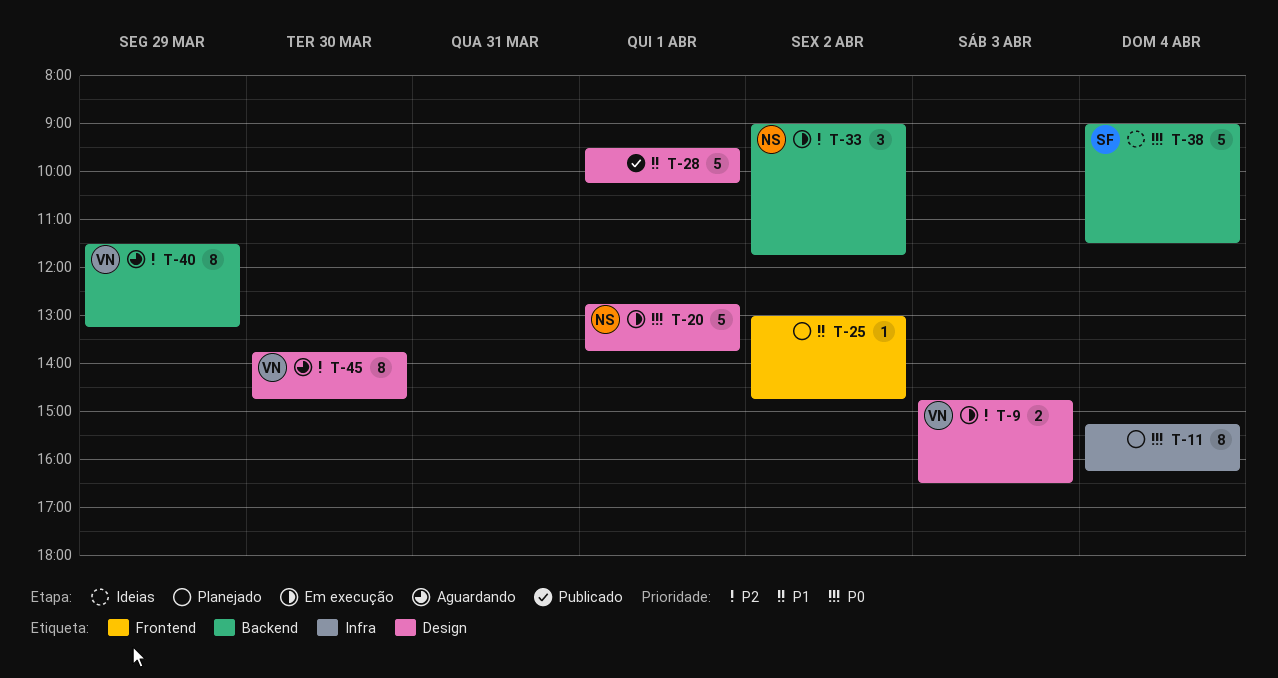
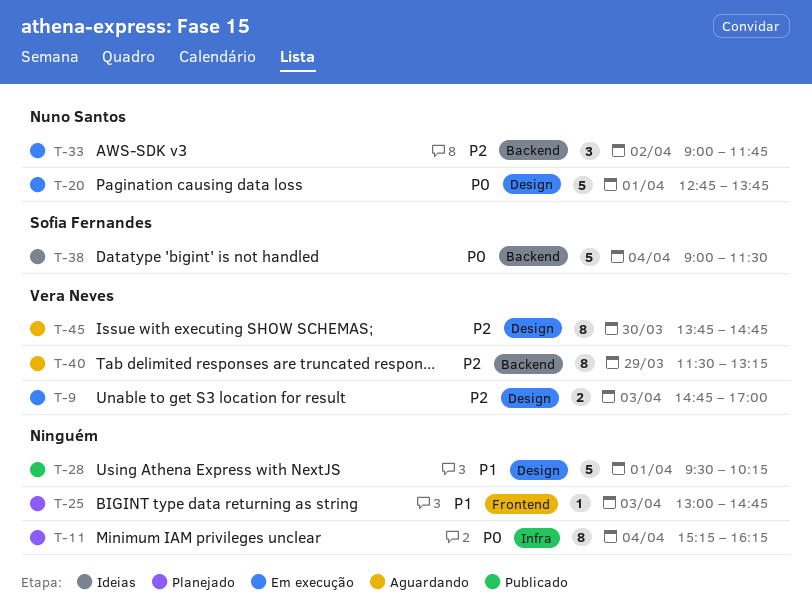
T-9, ends: 16:30 -> 17:00
T-25, day: Apr 2 -> Apr 3

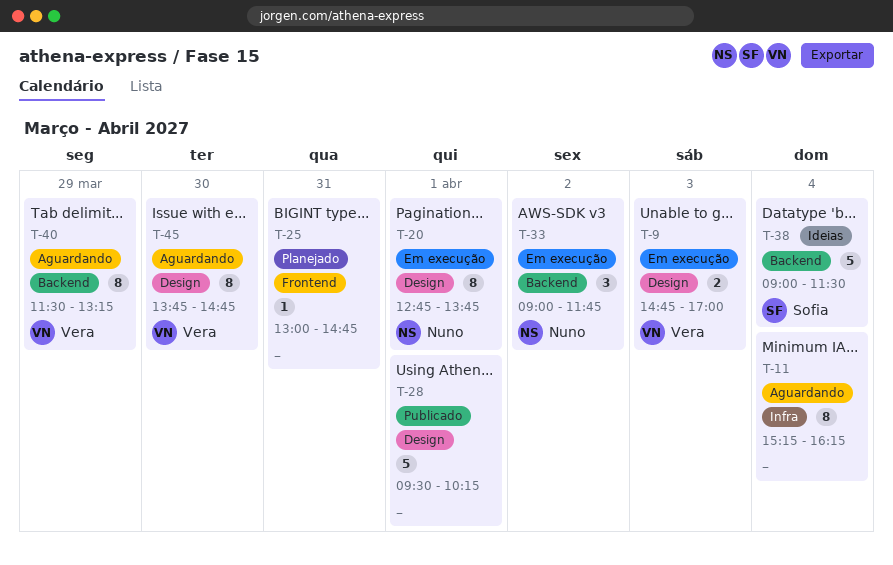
T-11, status: Planejado -> Aguardando
T-20, estimate: 5 -> 8
T-25, day: Apr 3 -> Mar 31

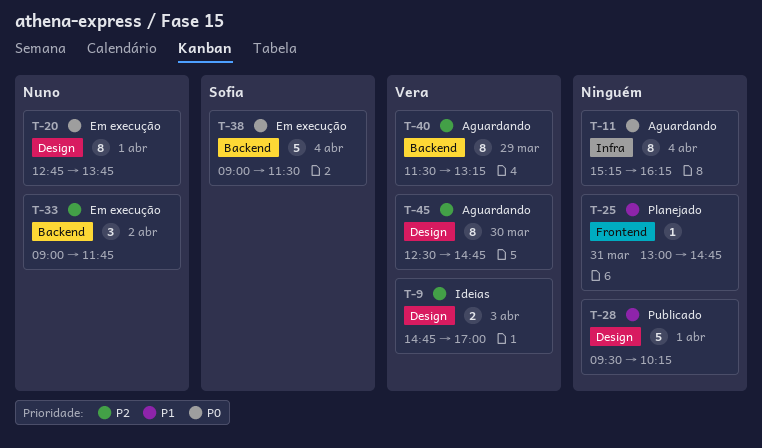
T-9, status: Em execução -> Ideias
T-38, status: Ideias -> Em execução
T-45, begins: 13:45 -> 12:30

